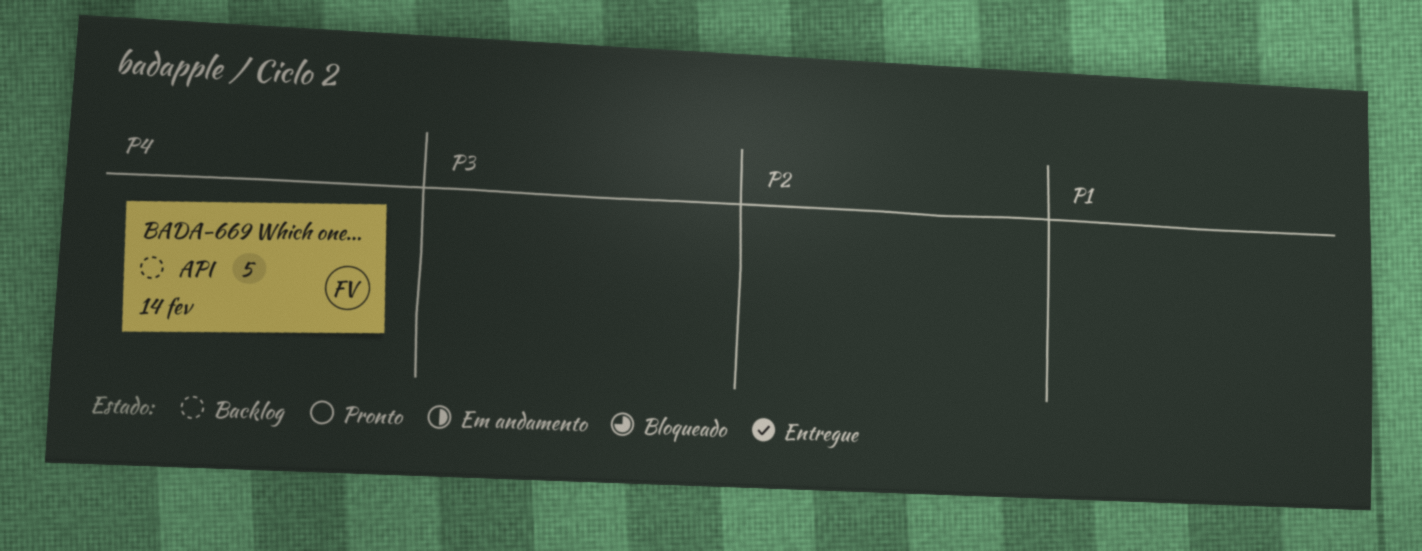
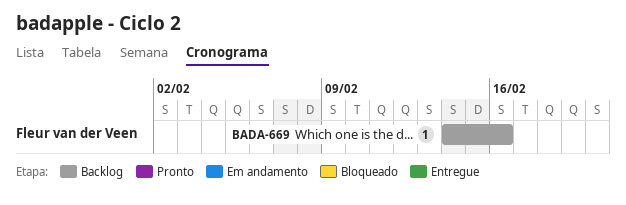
BADA-669, estimate: 5 -> 1
BADA-669, due: Feb 14 -> Feb 16

